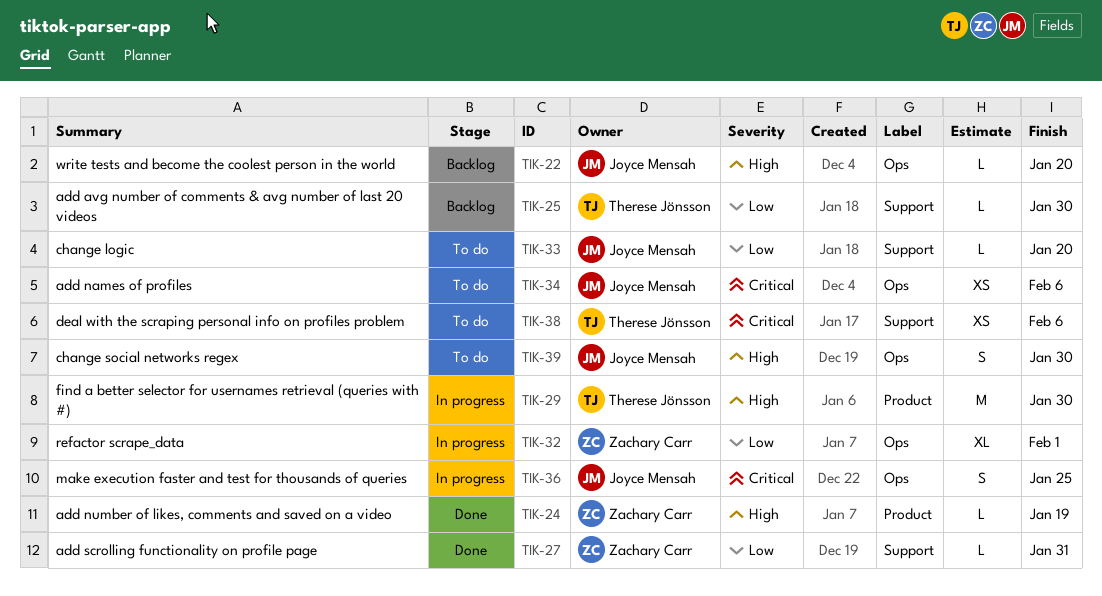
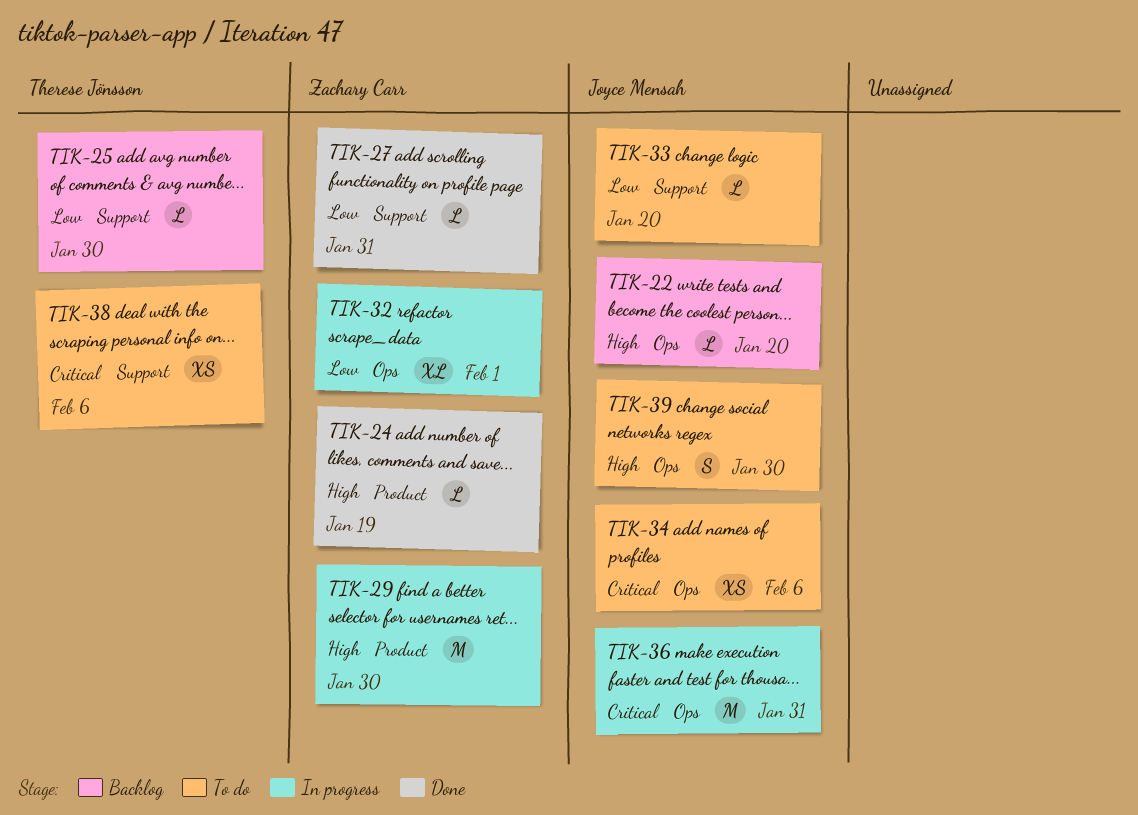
TIK-29, owner: Therese Jönsson -> Zachary Carr
TIK-36, estimate: S -> M
TIK-36, due: Jan 25 -> Jan 31

